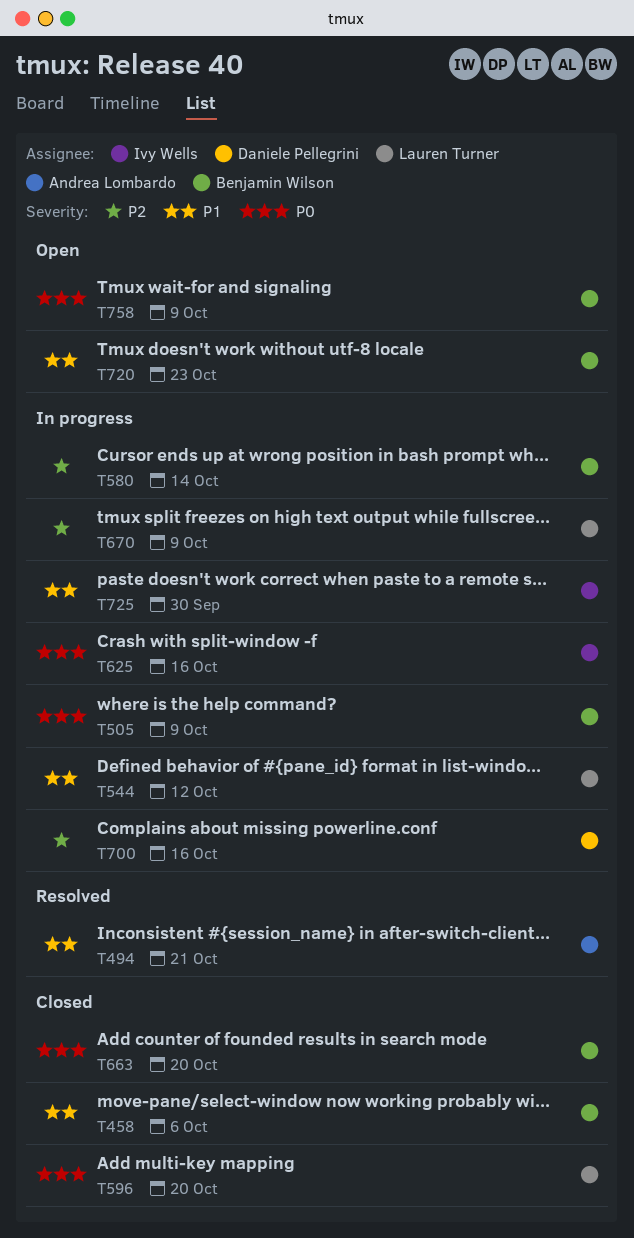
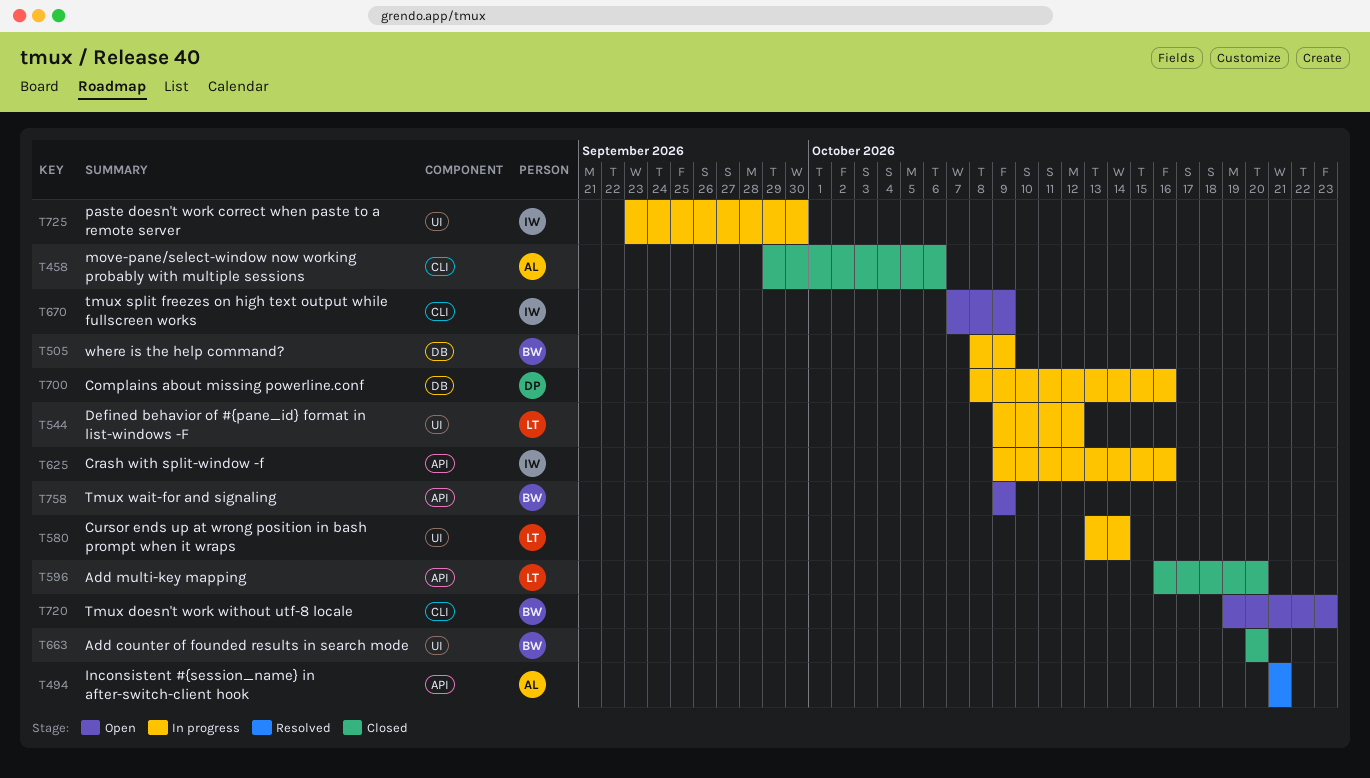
T458, owner: Benjamin Wilson -> Andrea Lombardo
T580, owner: Benjamin Wilson -> Lauren Turner
T670, status: In progress -> Open
T670, owner: Lauren Turner -> Ivy Wells

